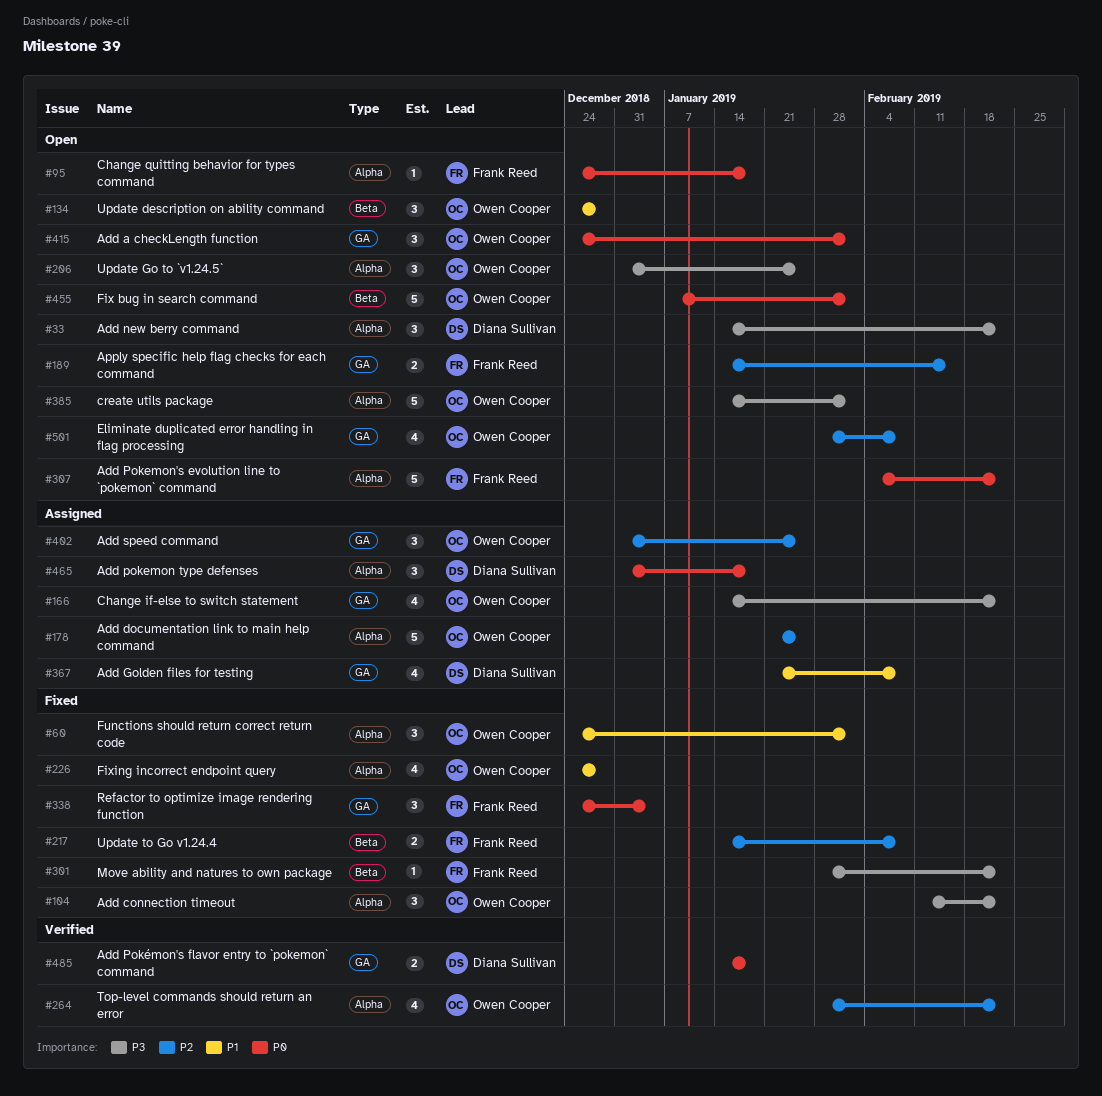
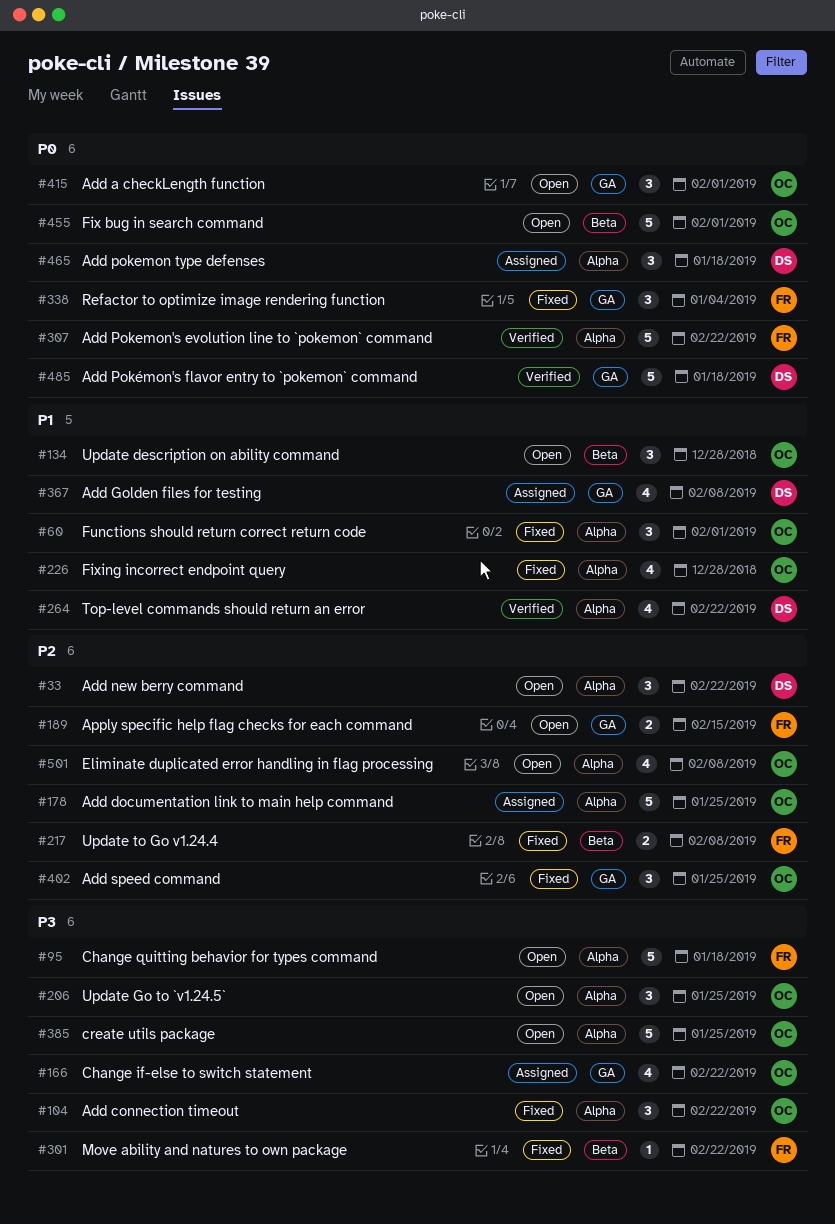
#33, priority: P3 -> P2
#95, priority: P0 -> P3
#95, estimate: 1 -> 5
#264, owner: Owen Cooper -> Diana Sullivan
#264, priority: P2 -> P1
#307, status: Open -> Verified
#385, due: Feb 1 -> Jan 25
#402, status: Assigned -> Fixed
#485, estimate: 2 -> 5
#501, label: GA -> Alpha

